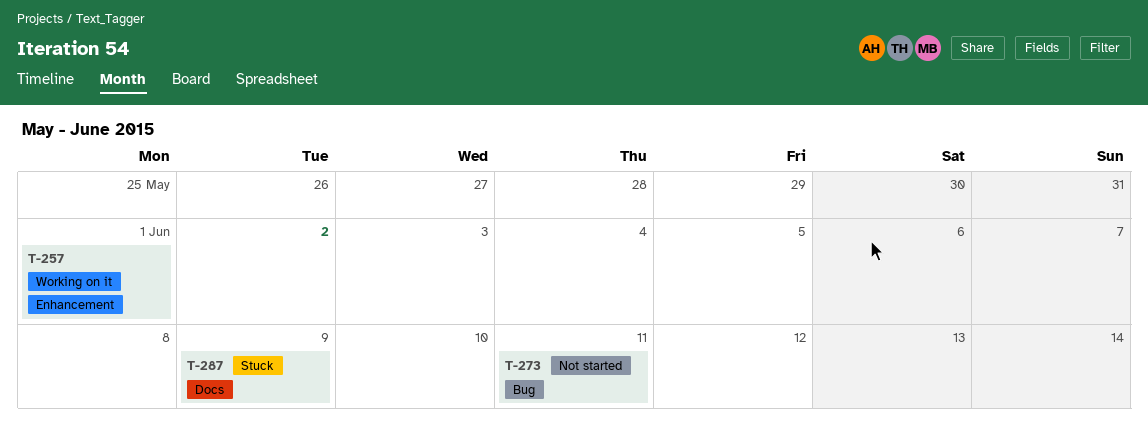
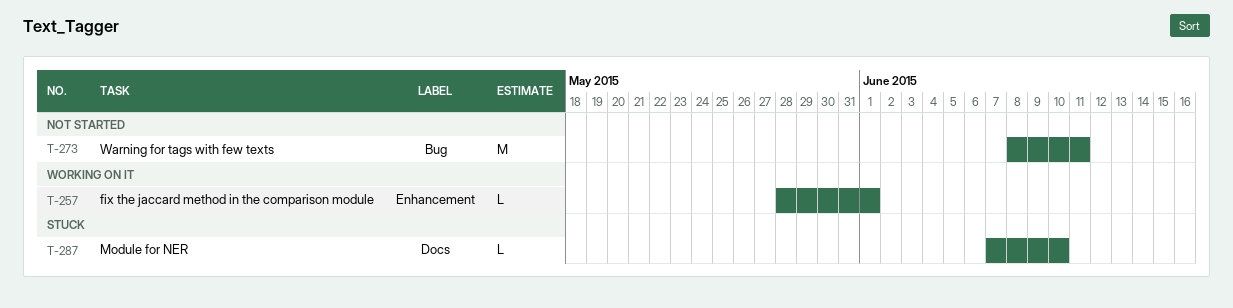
T-287, due: Jun 9 -> Jun 10

